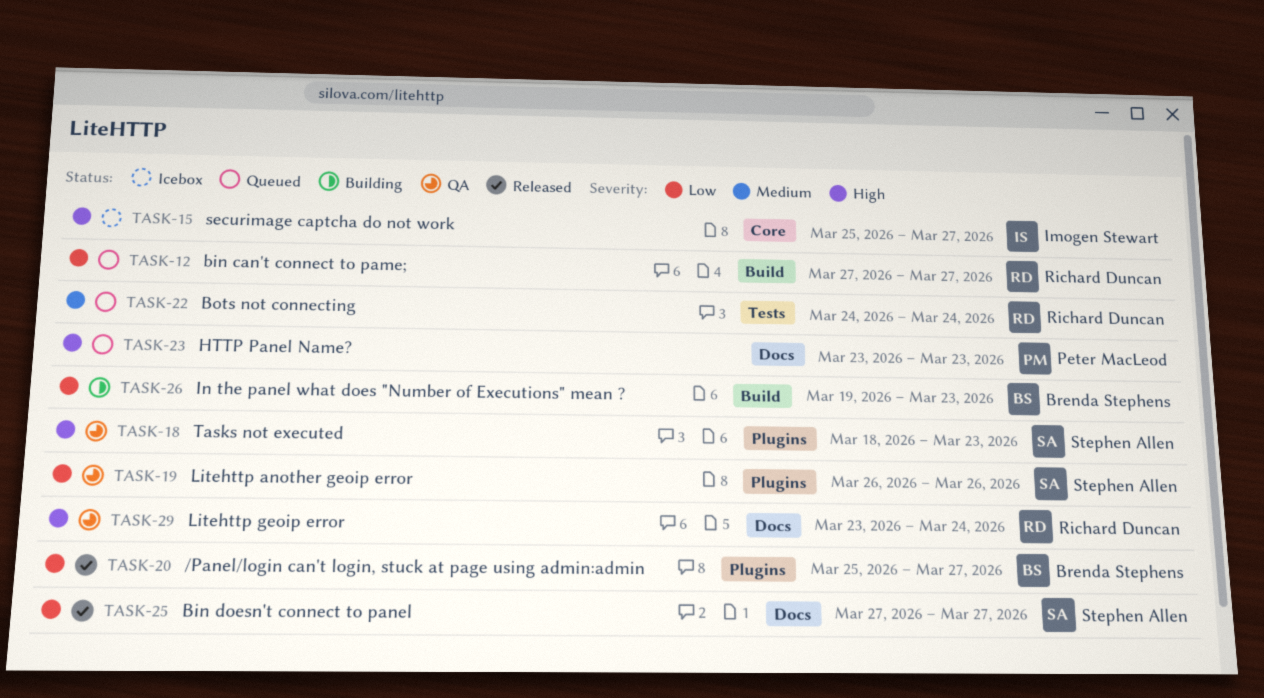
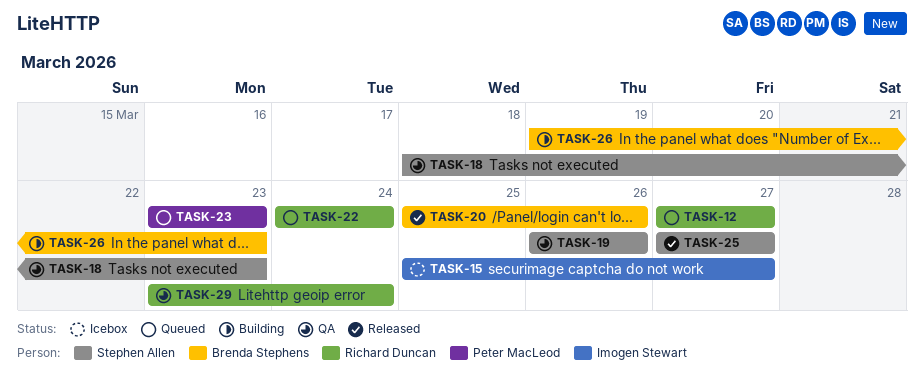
TASK-20, due: Mar 27 -> Mar 26

